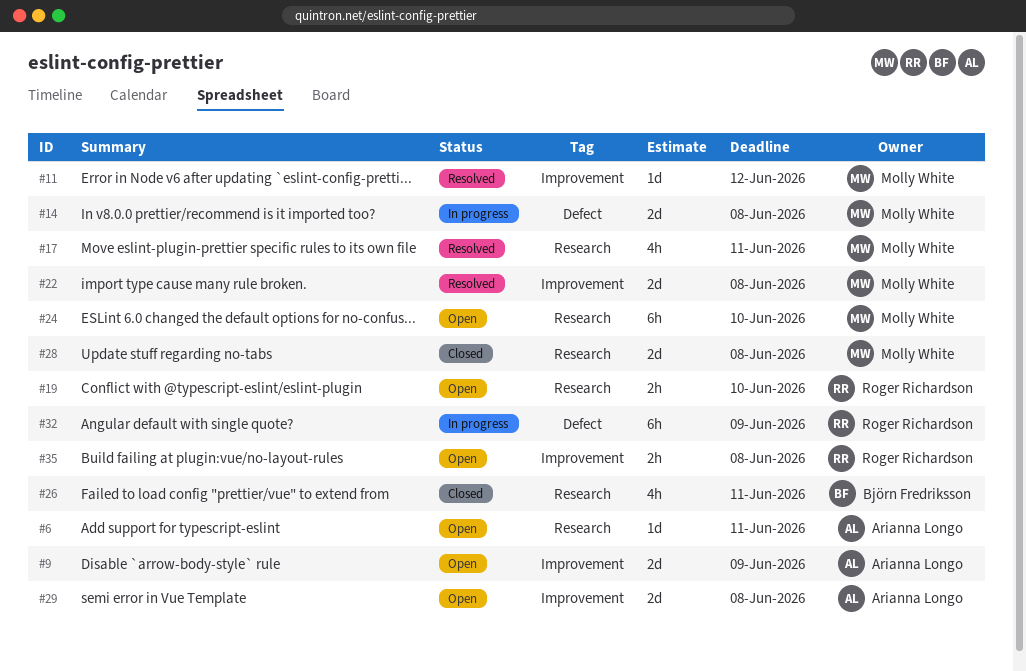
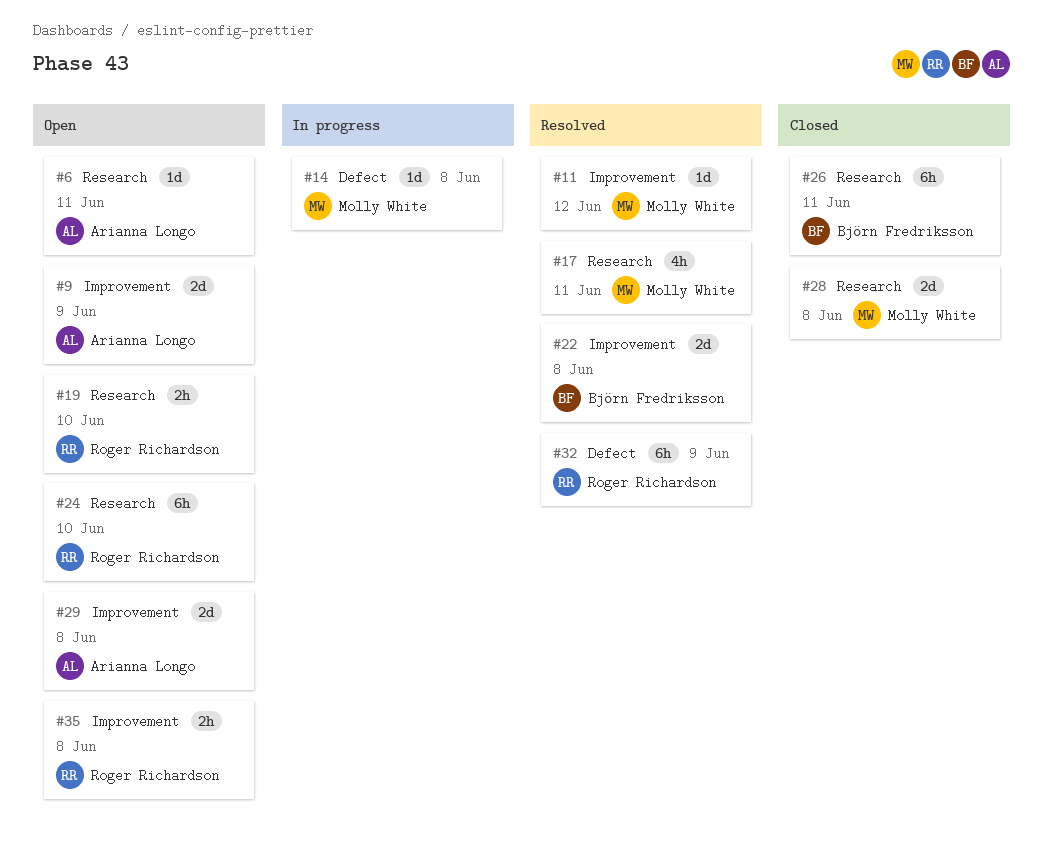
#14, estimate: 2d -> 1d
#22, owner: Molly White -> Björn Fredriksson
#24, owner: Molly White -> Roger Richardson
#26, estimate: 4h -> 6h
#32, status: In progress -> Resolved

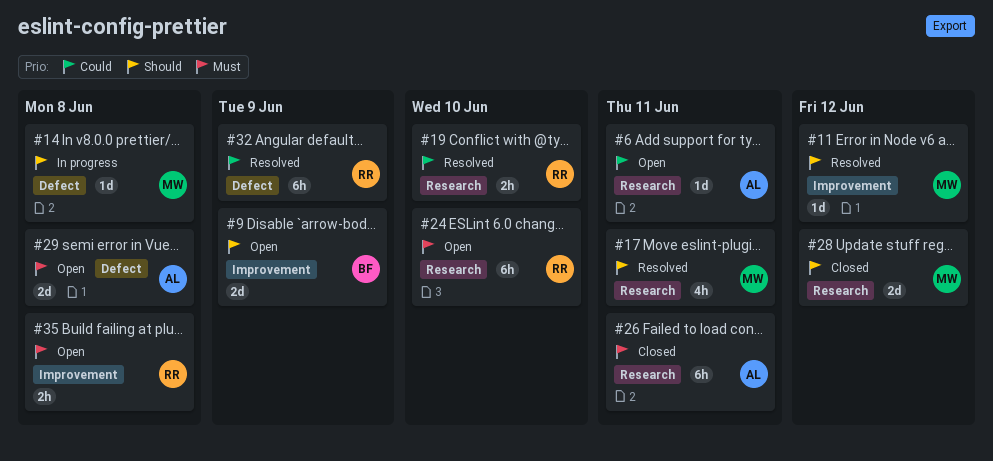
#9, owner: Arianna Longo -> Björn Fredriksson
#19, status: Open -> Resolved
#22: present -> none
#26, owner: Björn Fredriksson -> Arianna Longo
#28, due: Jun 8 -> Jun 12
#29, label: Improvement -> Defect

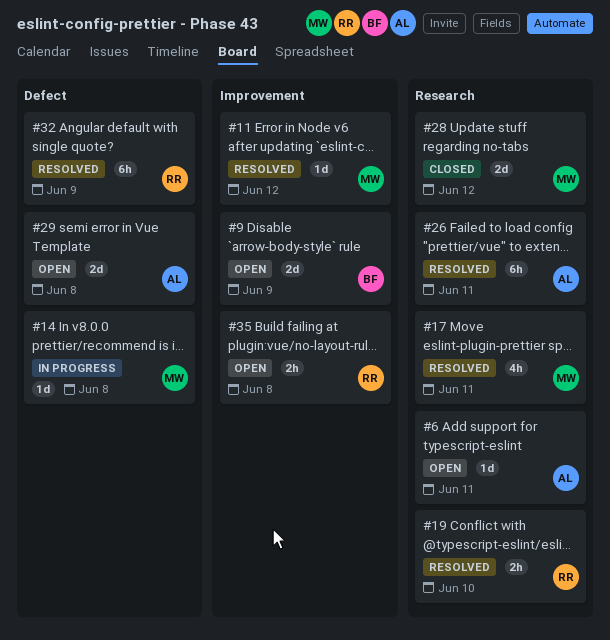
#24: present -> none
#26, status: Closed -> Resolved

